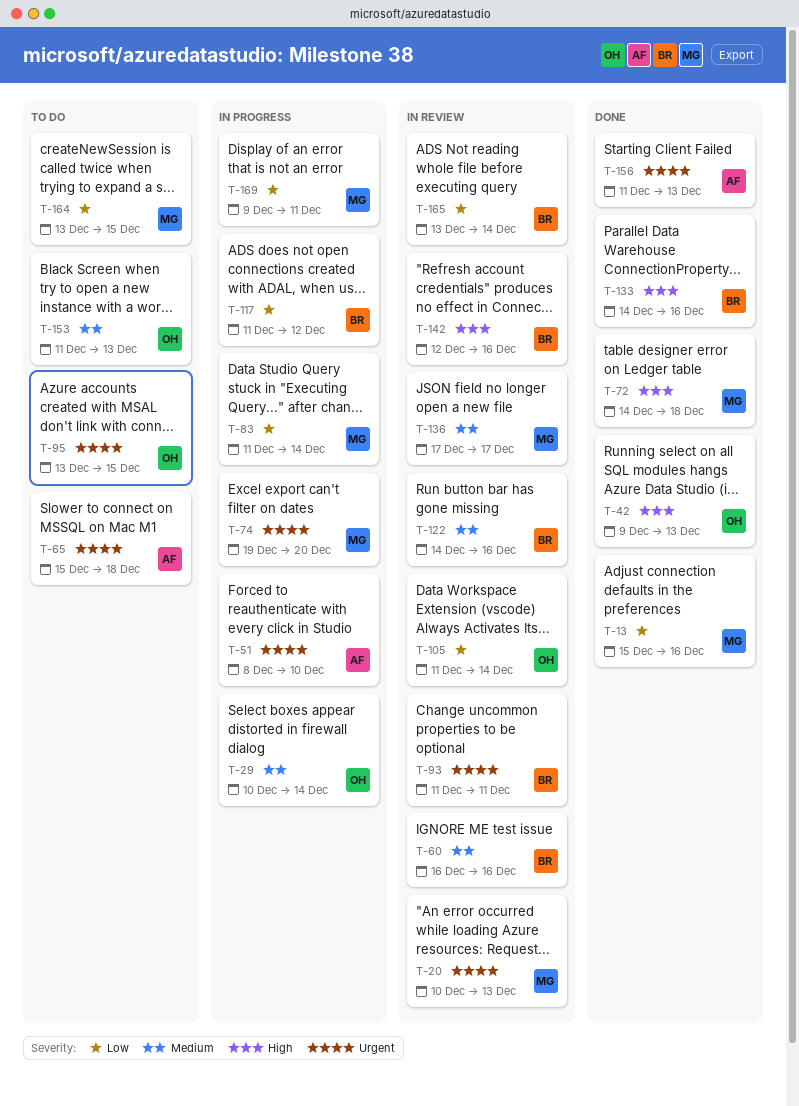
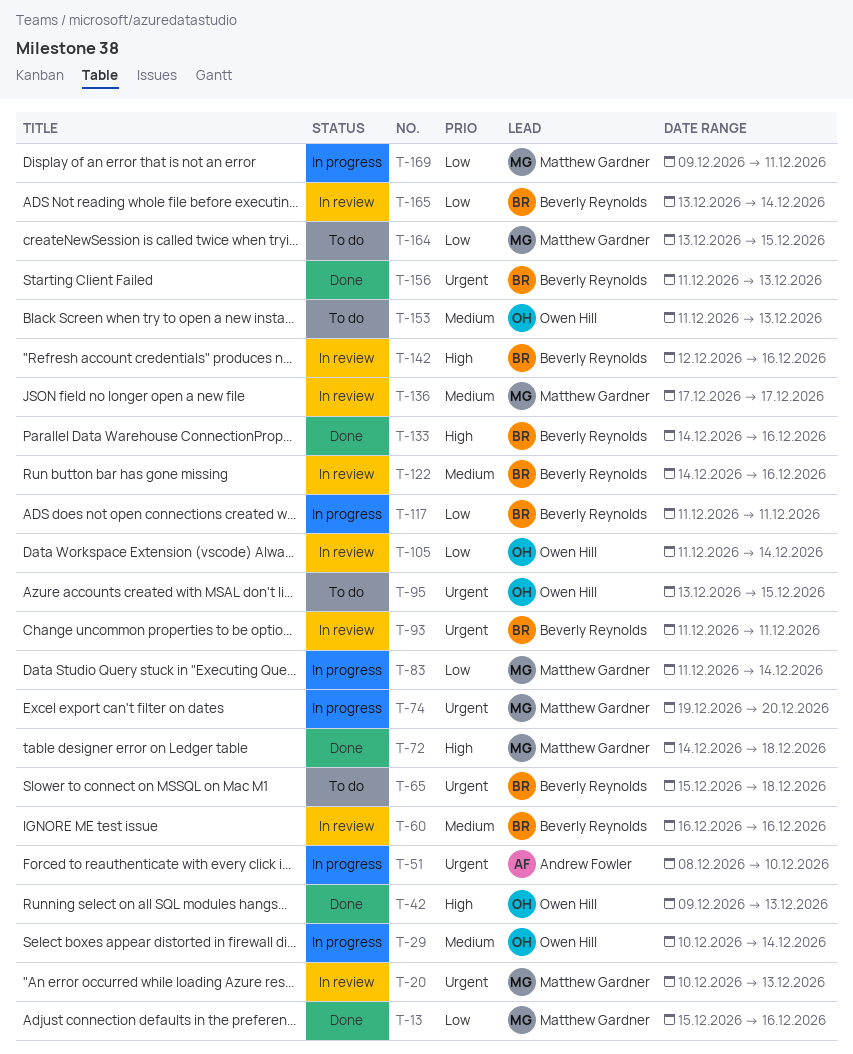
T-65, owner: Andrew Fowler -> Beverly Reynolds
T-117, due: Dec 12 -> Dec 11
T-156, owner: Andrew Fowler -> Beverly Reynolds

